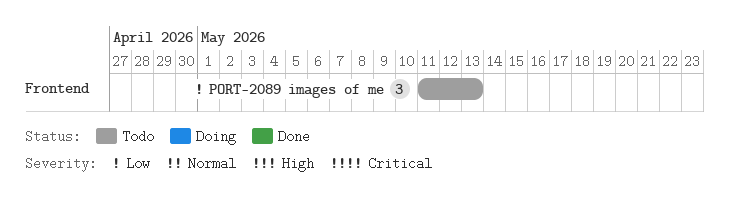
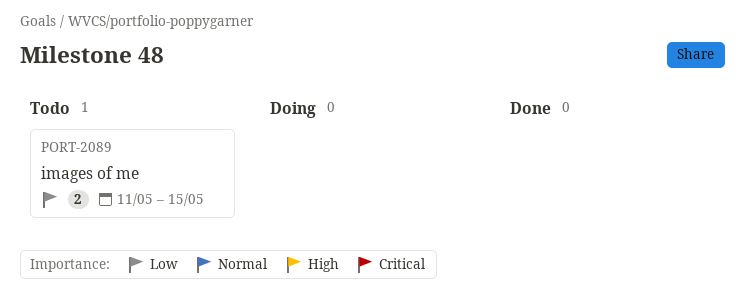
PORT-2089, estimate: 3 -> 2
PORT-2089, due: May 13 -> May 15

